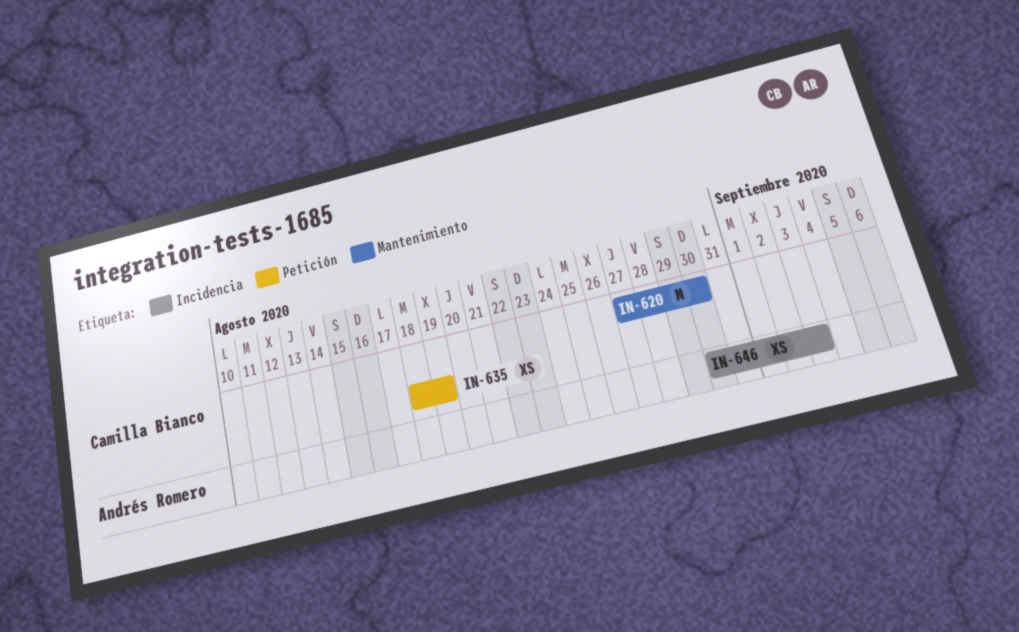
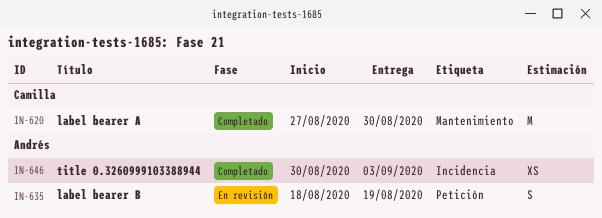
IN-635, owner: Camilla Bianco -> Andrés Romero
IN-635, estimate: XS -> S

